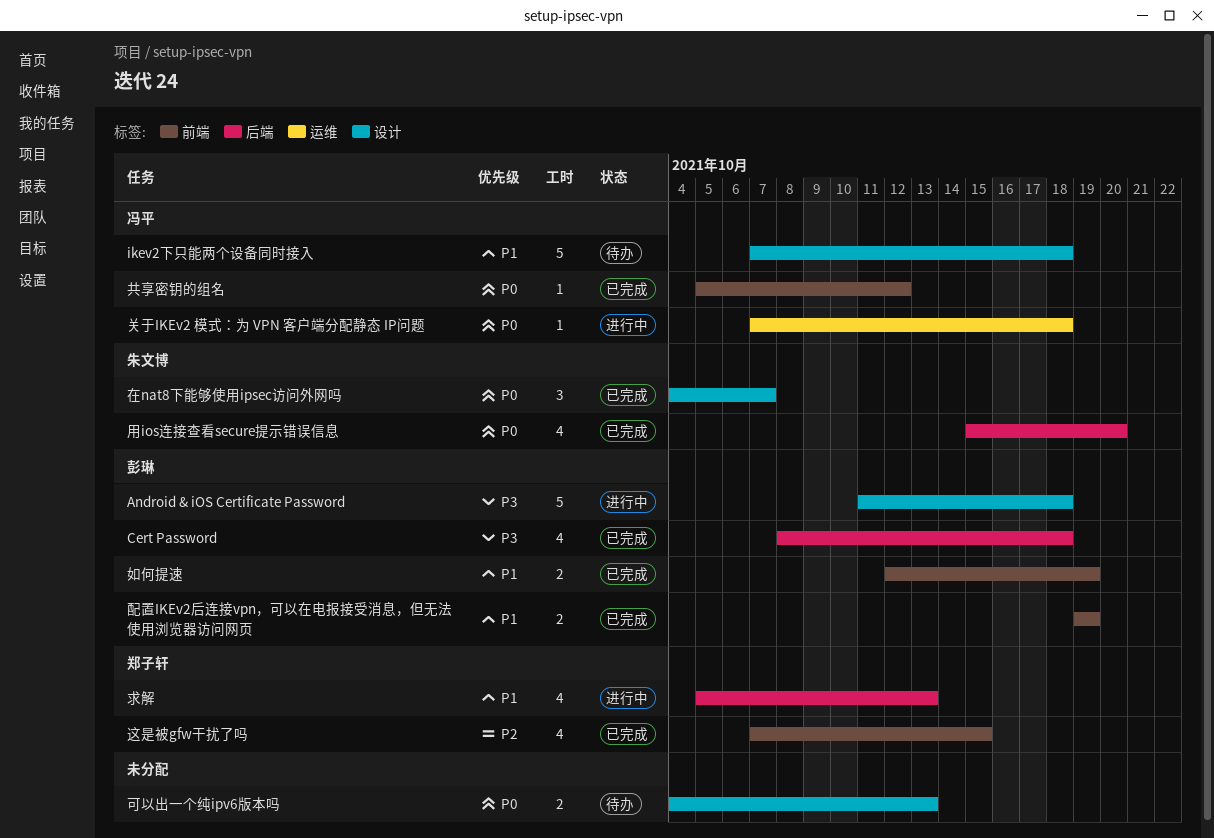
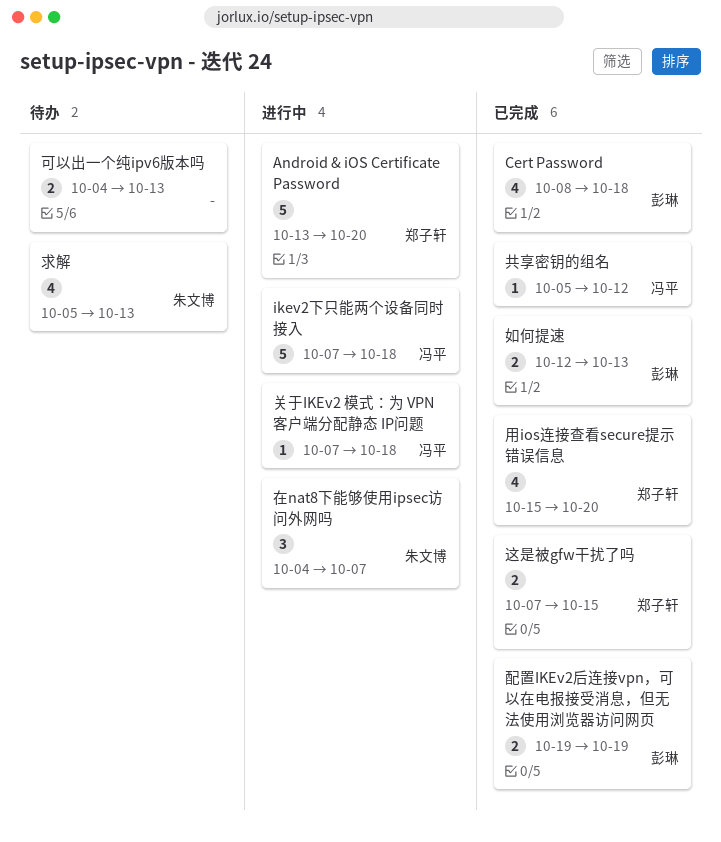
Android & iOS Certificate Password, owner: 彭琳 -> 郑子轩
Android & iOS Certificate Password, start: Oct 11 -> Oct 13
Android & iOS Certificate Password, due: Oct 18 -> Oct 20
ikev2下只能两个设备同时接入, status: 待办 -> 进行中
在nat8下能够使用ipsec访问外网吗, status: 已完成 -> 进行中
如何提速, due: Oct 19 -> Oct 13
求解, status: 进行中 -> 待办
求解, owner: 郑子轩 -> 朱文博
用ios连接查看secure提示错误信息, owner: 朱文博 -> 郑子轩
这是被gfw干扰了吗, estimate: 4 -> 2

